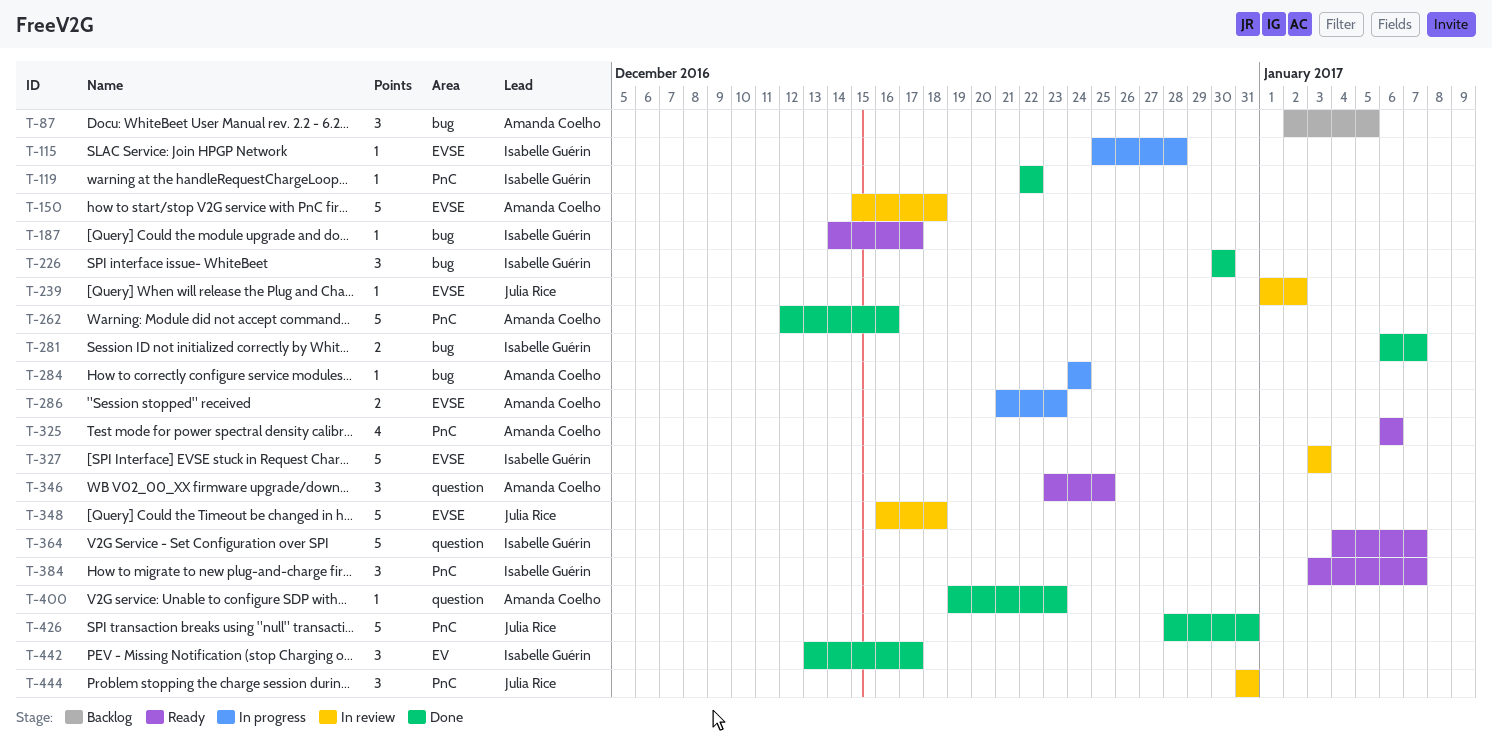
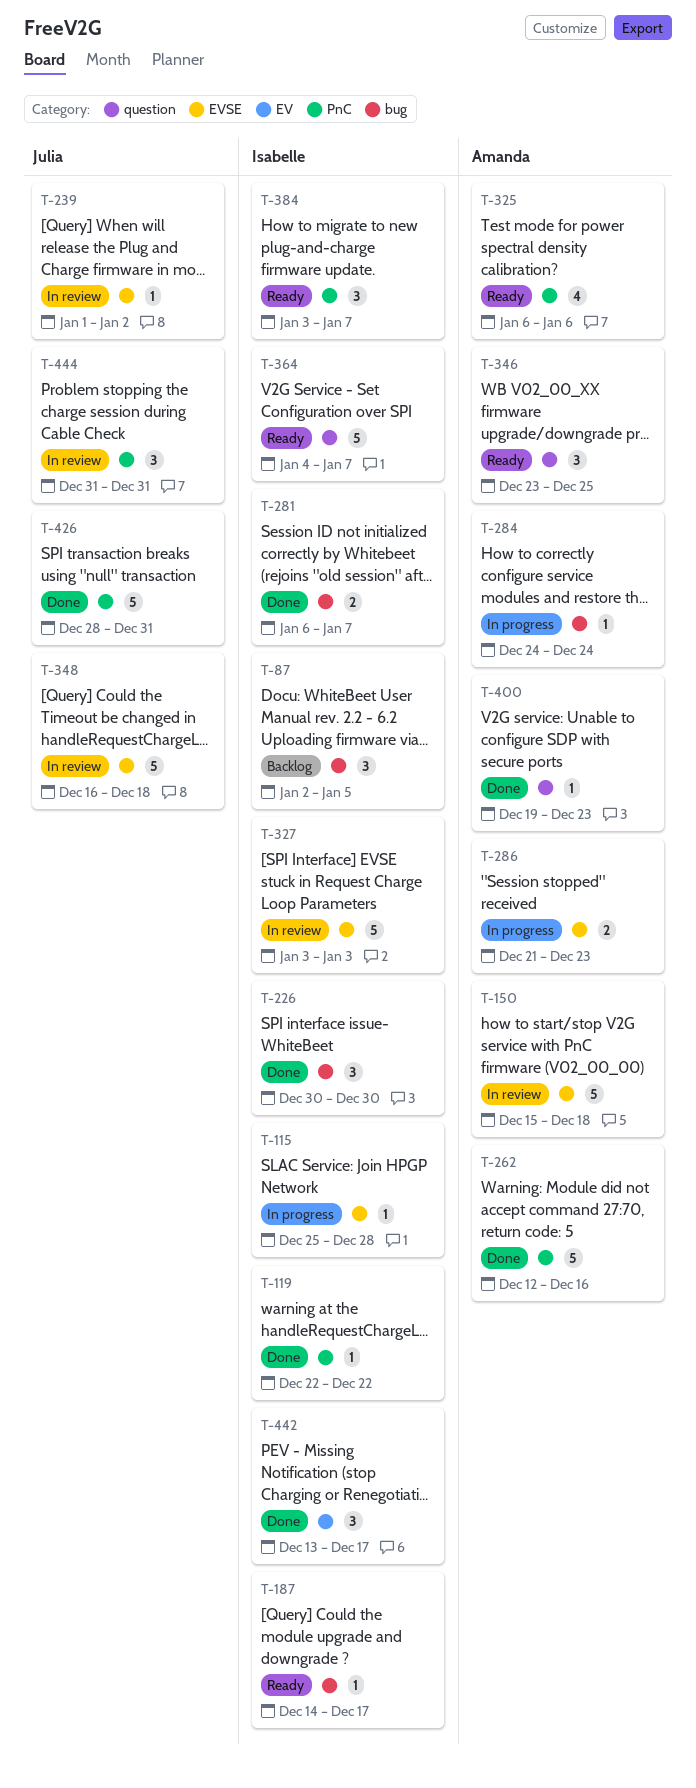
T-87, owner: Amanda Coelho -> Isabelle Guérin

